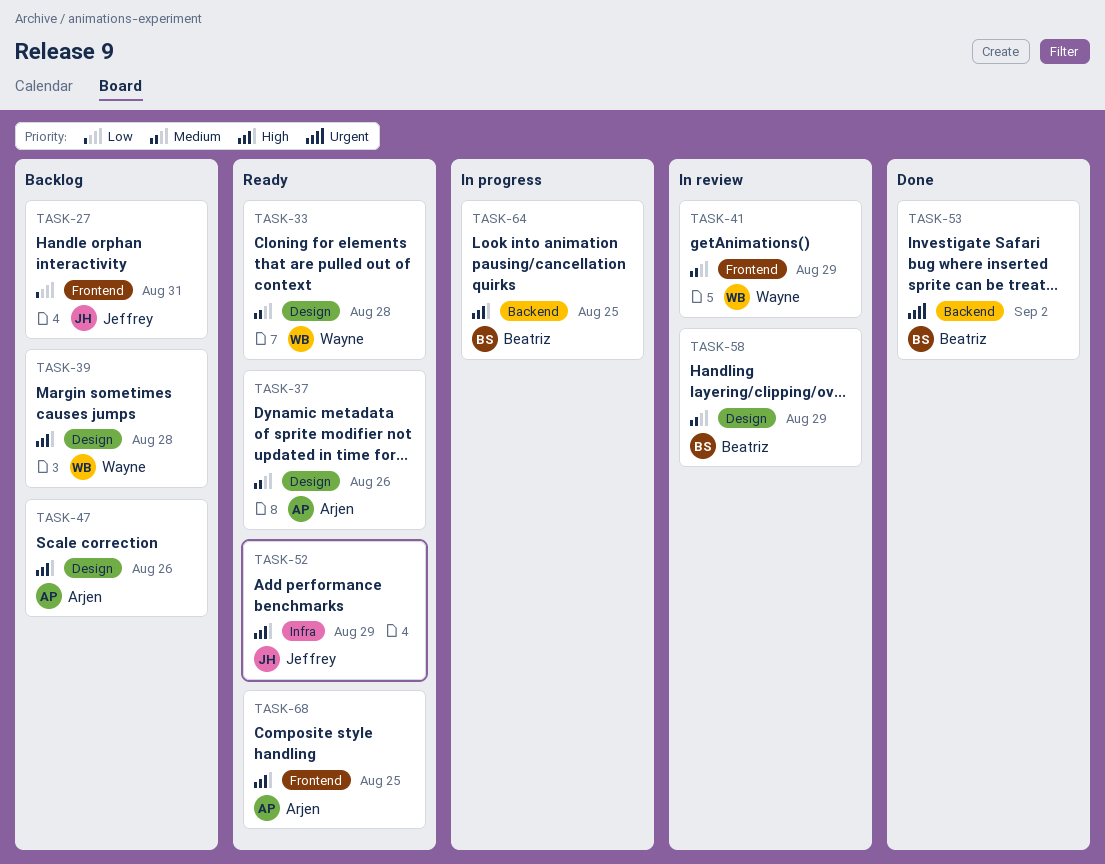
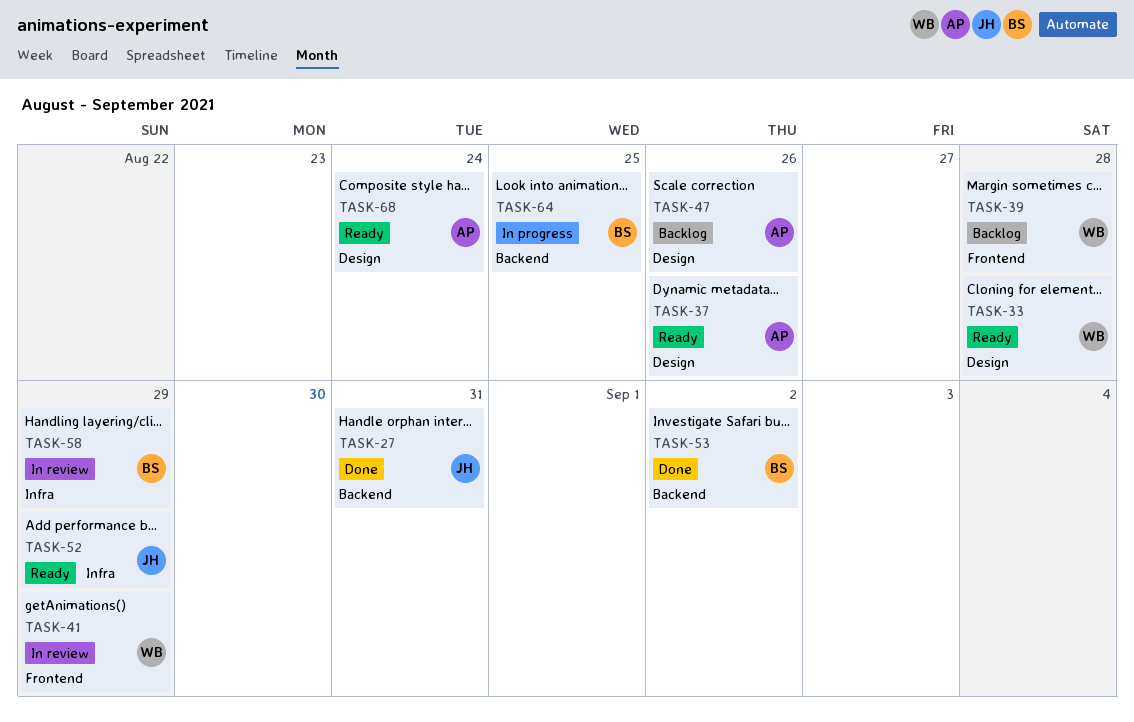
TASK-27, status: Backlog -> Done
TASK-27, label: Frontend -> Backend
TASK-39, label: Design -> Frontend
TASK-58, label: Design -> Infra
TASK-68, label: Frontend -> Design
TASK-68, due: Aug 25 -> Aug 24

